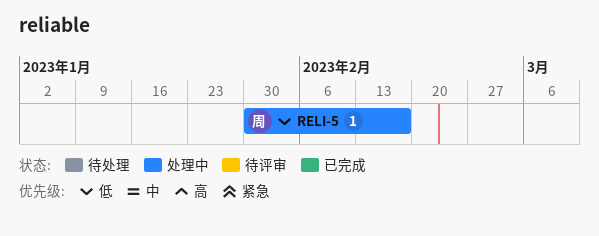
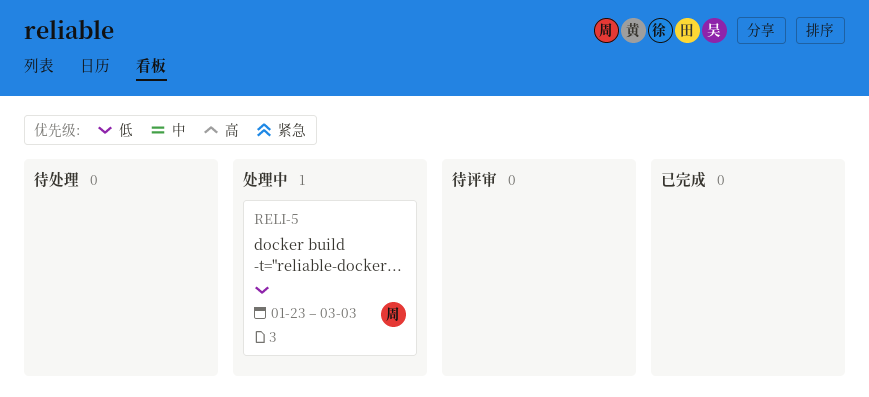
RELI-5, start: Jan 30 -> Jan 23
RELI-5, due: Feb 17 -> Mar 3

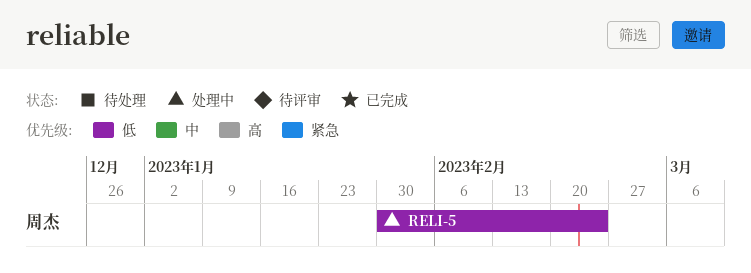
RELI-5, start: Jan 23 -> Jan 30
RELI-5, due: Mar 3 -> Feb 24

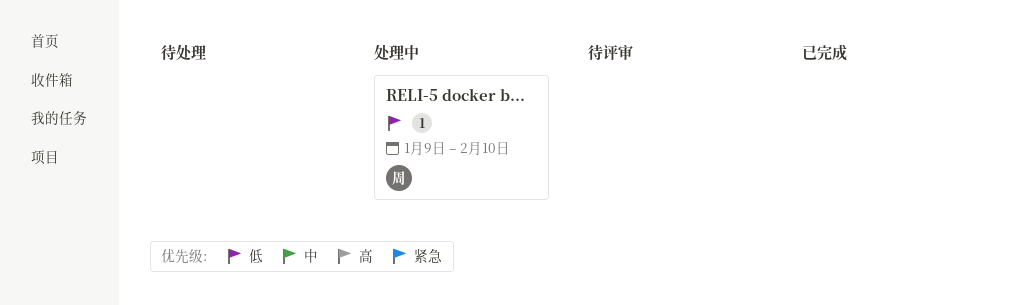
RELI-5, start: Jan 30 -> Jan 9
RELI-5, due: Feb 24 -> Feb 10

